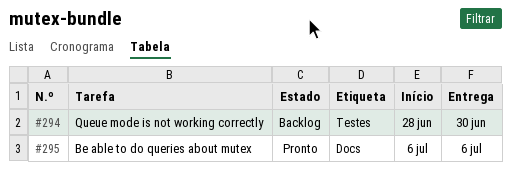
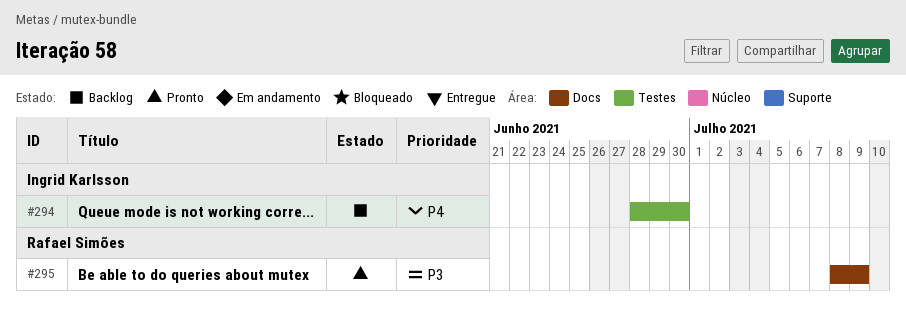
#295, start: Jul 6 -> Jul 8
#295, due: Jul 6 -> Jul 9

